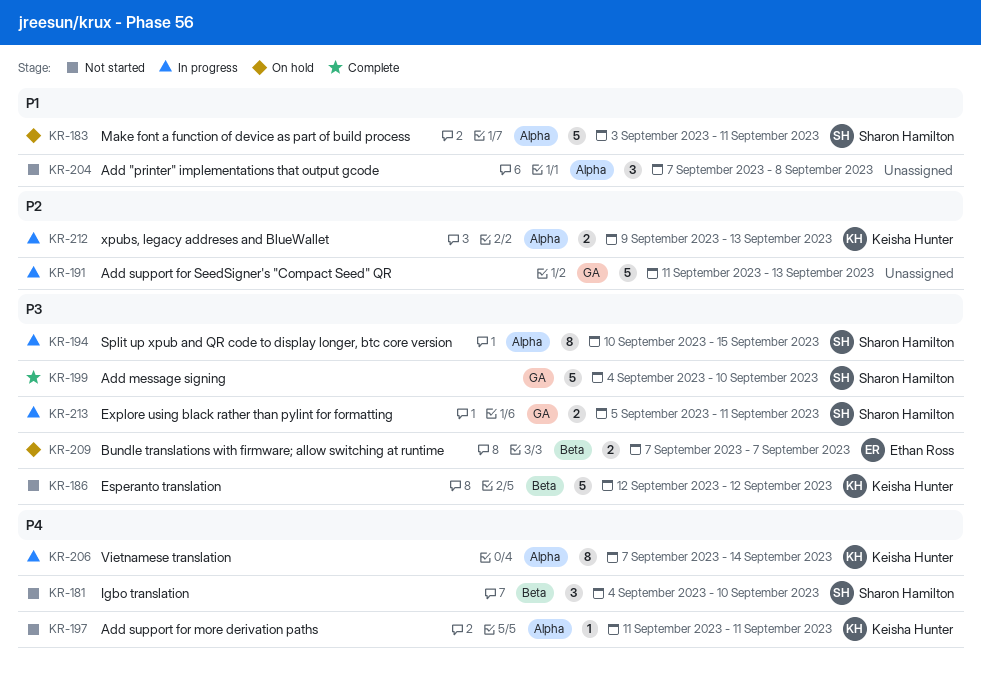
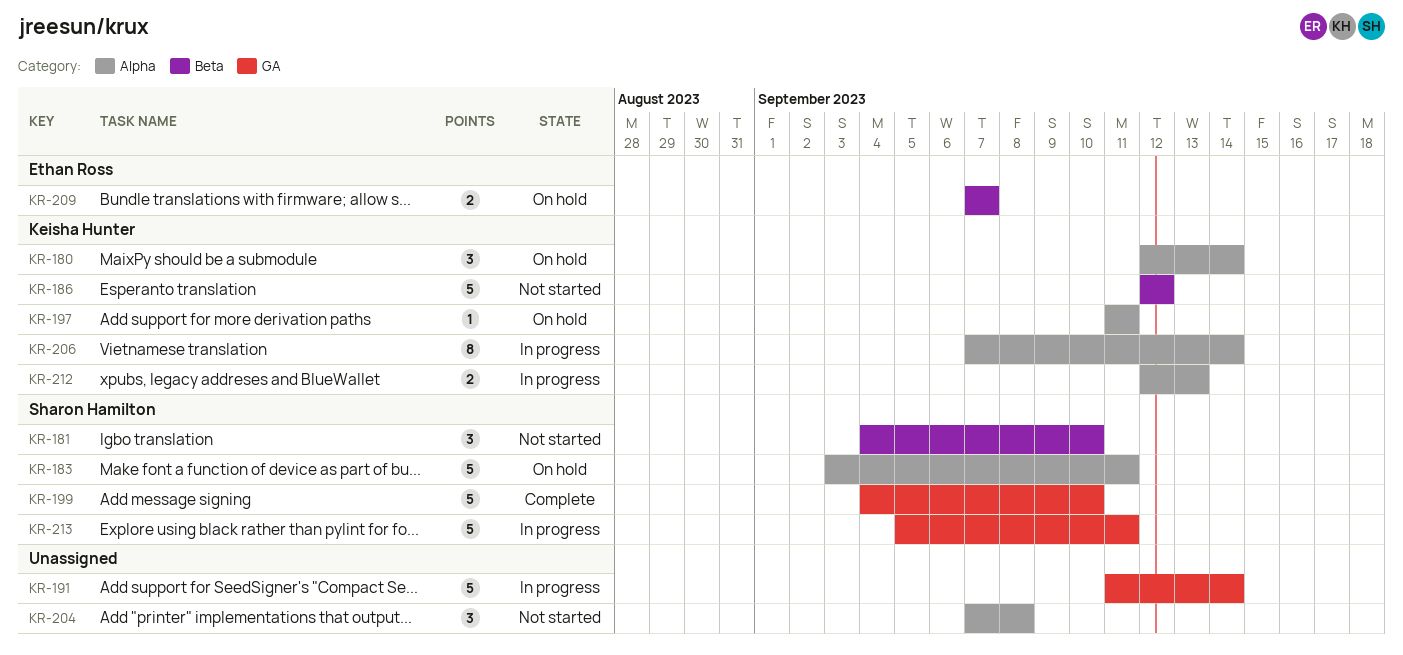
KR-180: none -> present
KR-191, due: Sep 13 -> Sep 14
KR-194: present -> none
KR-197, status: Not started -> On hold
KR-212, start: Sep 9 -> Sep 12
KR-213, estimate: 2 -> 5

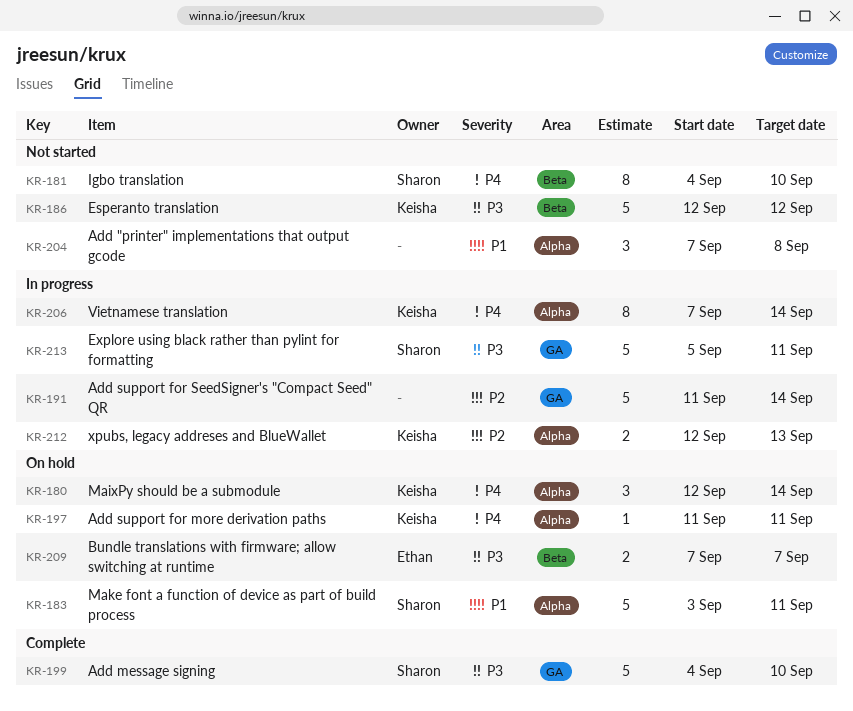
KR-181, estimate: 3 -> 8

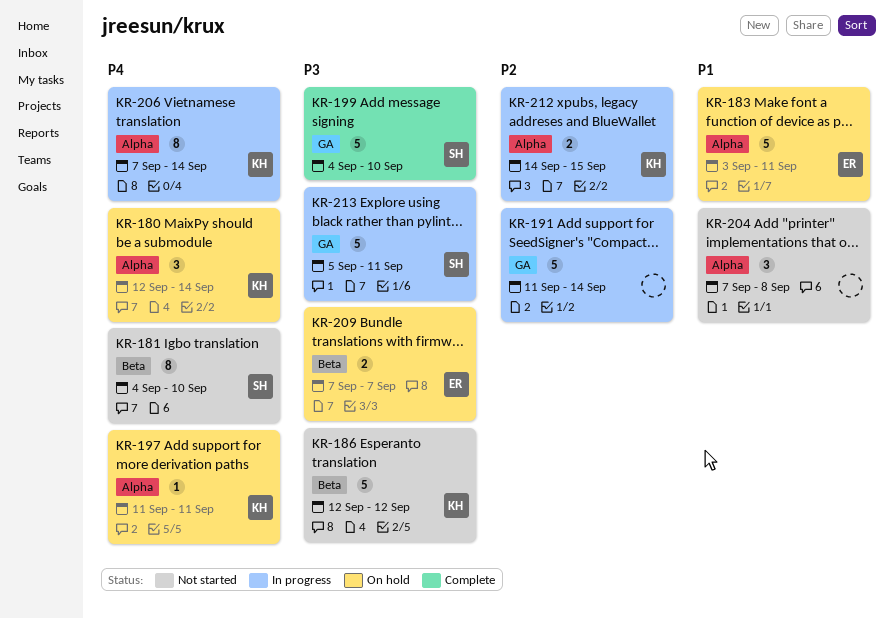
KR-183, owner: Sharon -> Ethan
KR-212, start: Sep 12 -> Sep 14
KR-212, due: Sep 13 -> Sep 15

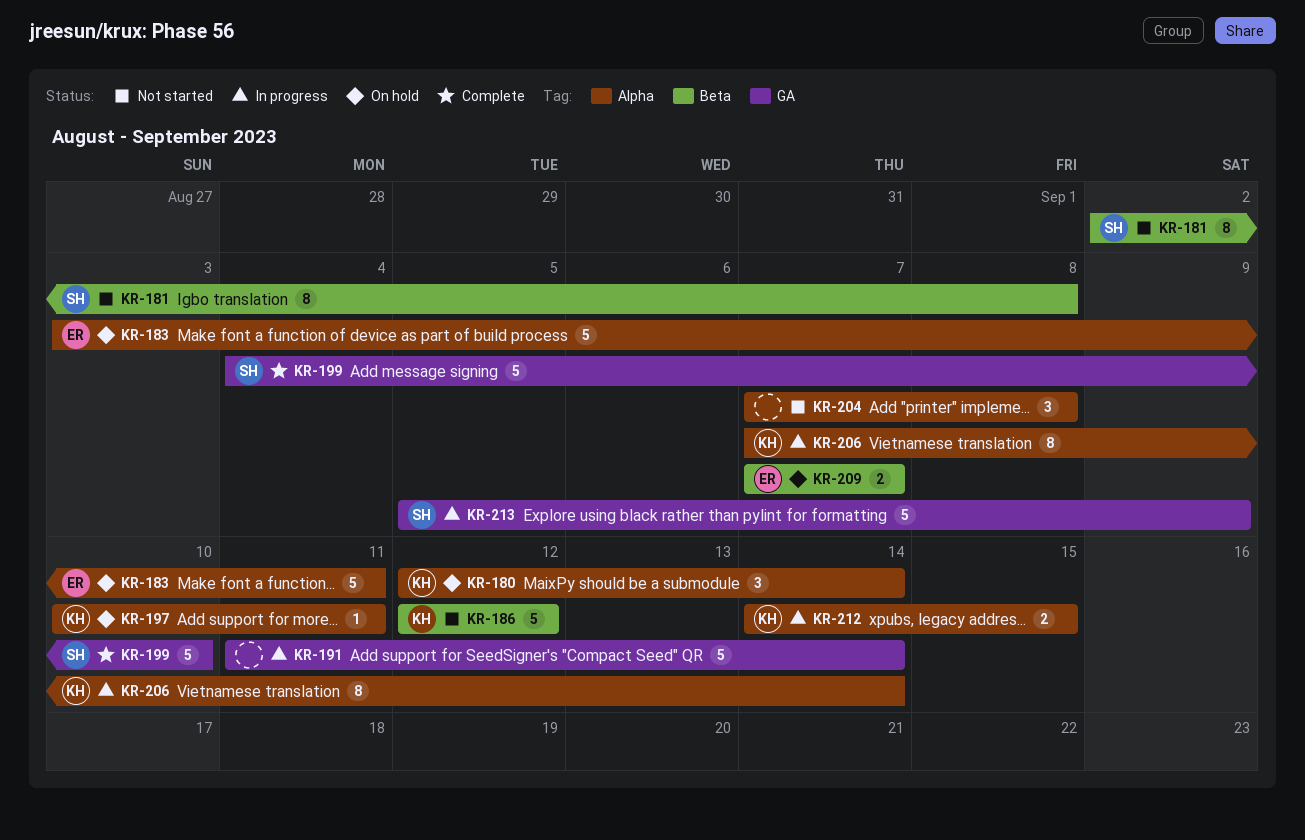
KR-181, start: Sep 4 -> Sep 2
KR-181, due: Sep 10 -> Sep 8
KR-197, start: Sep 11 -> Sep 10
KR-213, due: Sep 11 -> Sep 9

